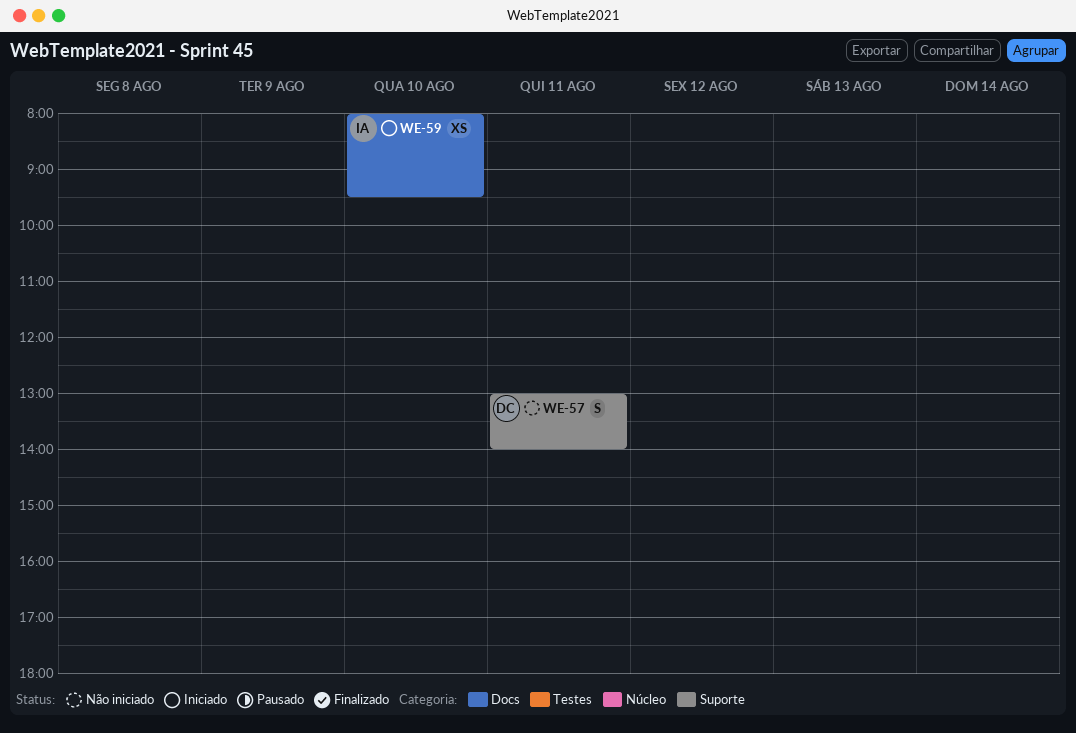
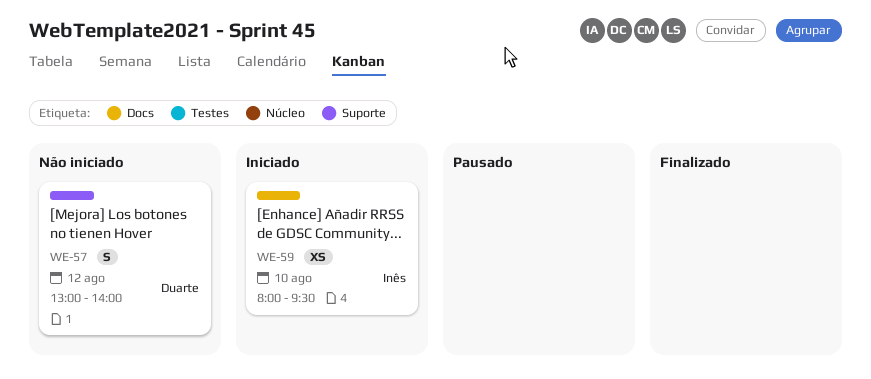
WE-57, day: Aug 11 -> Aug 12

